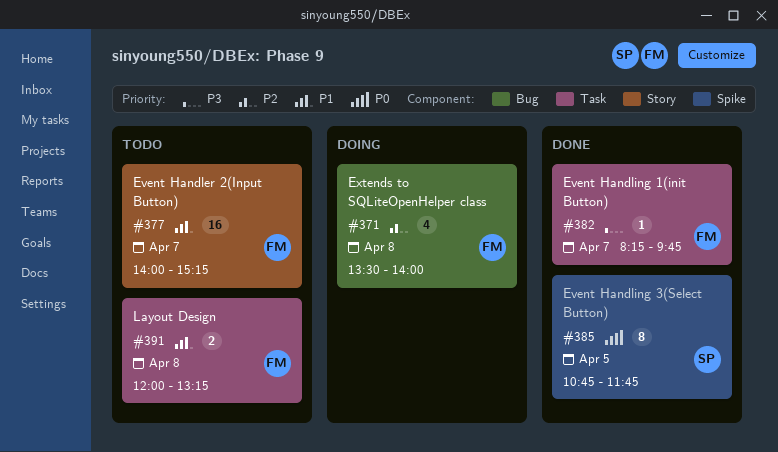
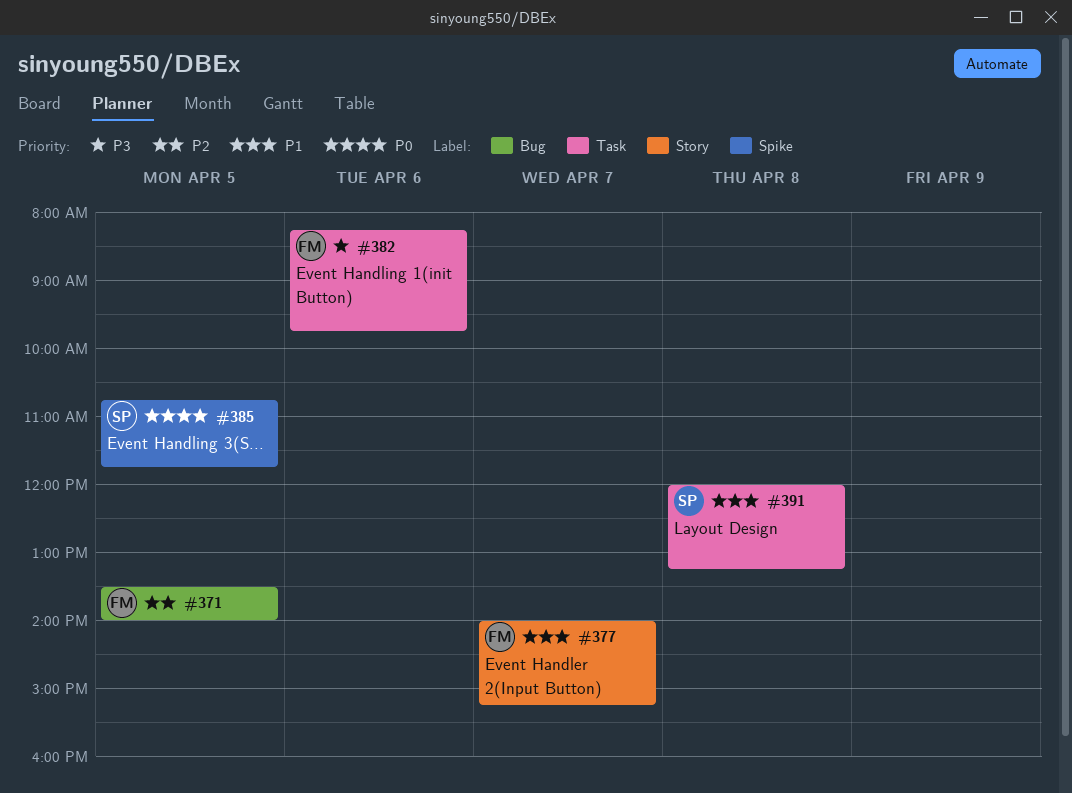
#371, day: Apr 8 -> Apr 5
#382, day: Apr 7 -> Apr 6
#391, owner: FM -> SP

